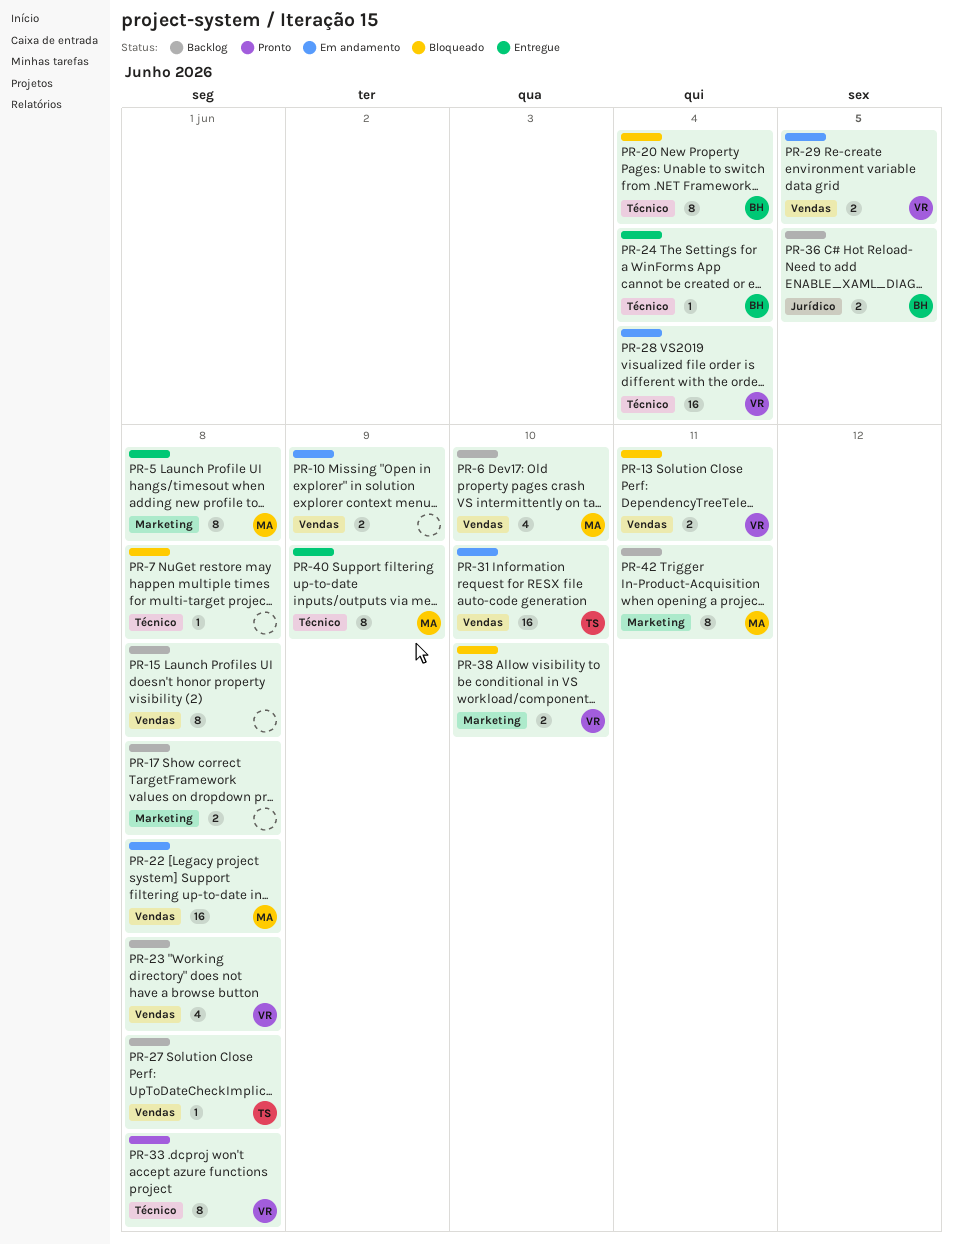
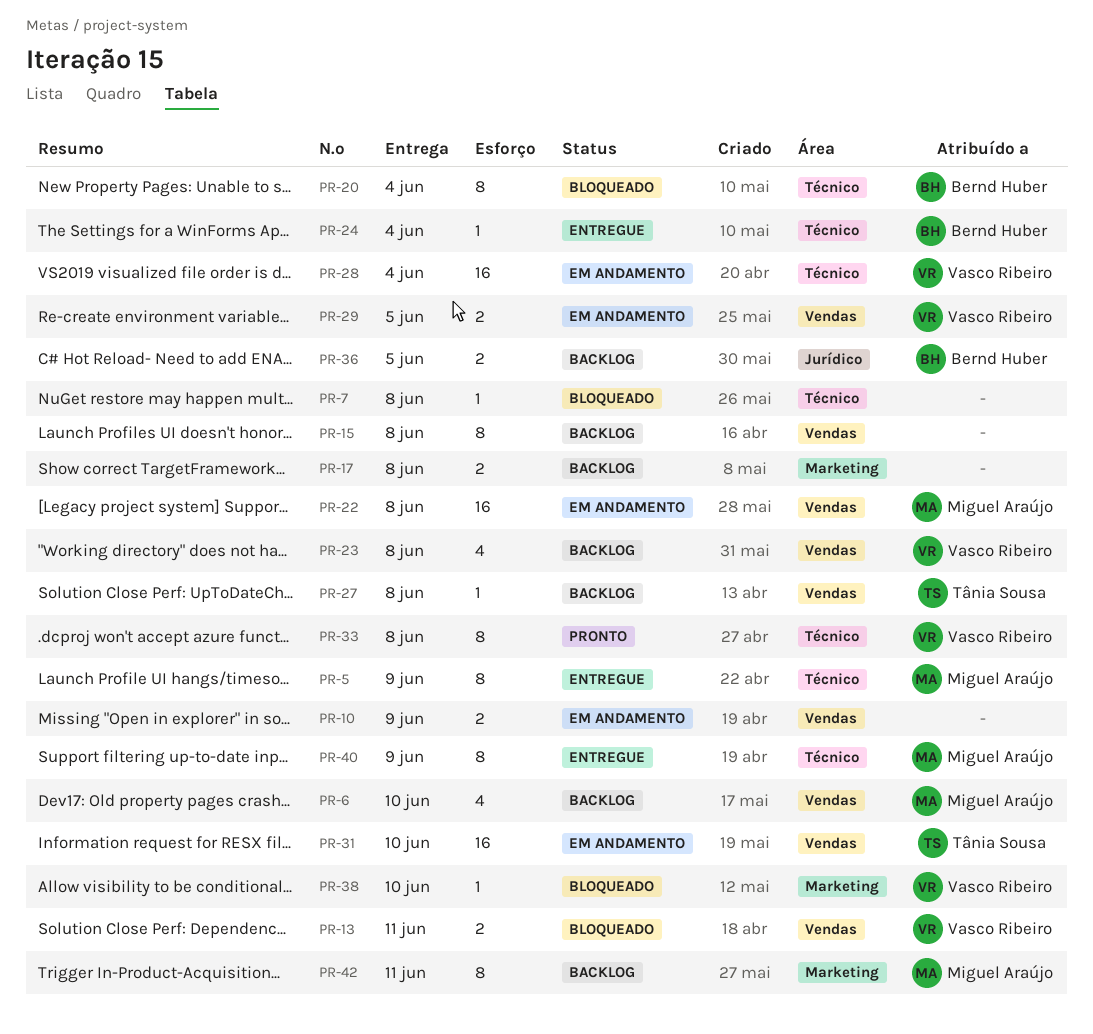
PR-5, label: Marketing -> Técnico
PR-5, due: Jun 8 -> Jun 9
PR-38, estimate: 2 -> 1

